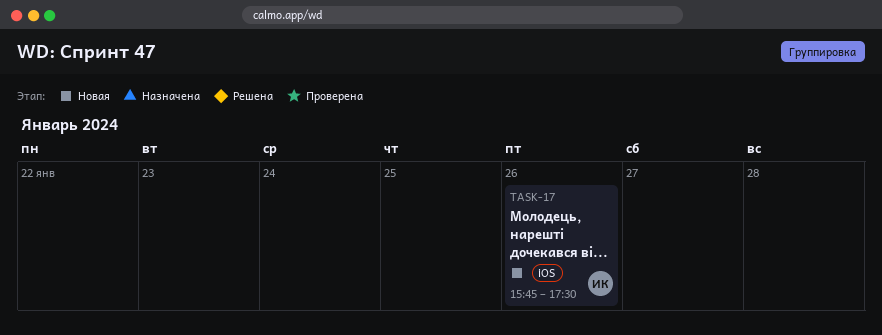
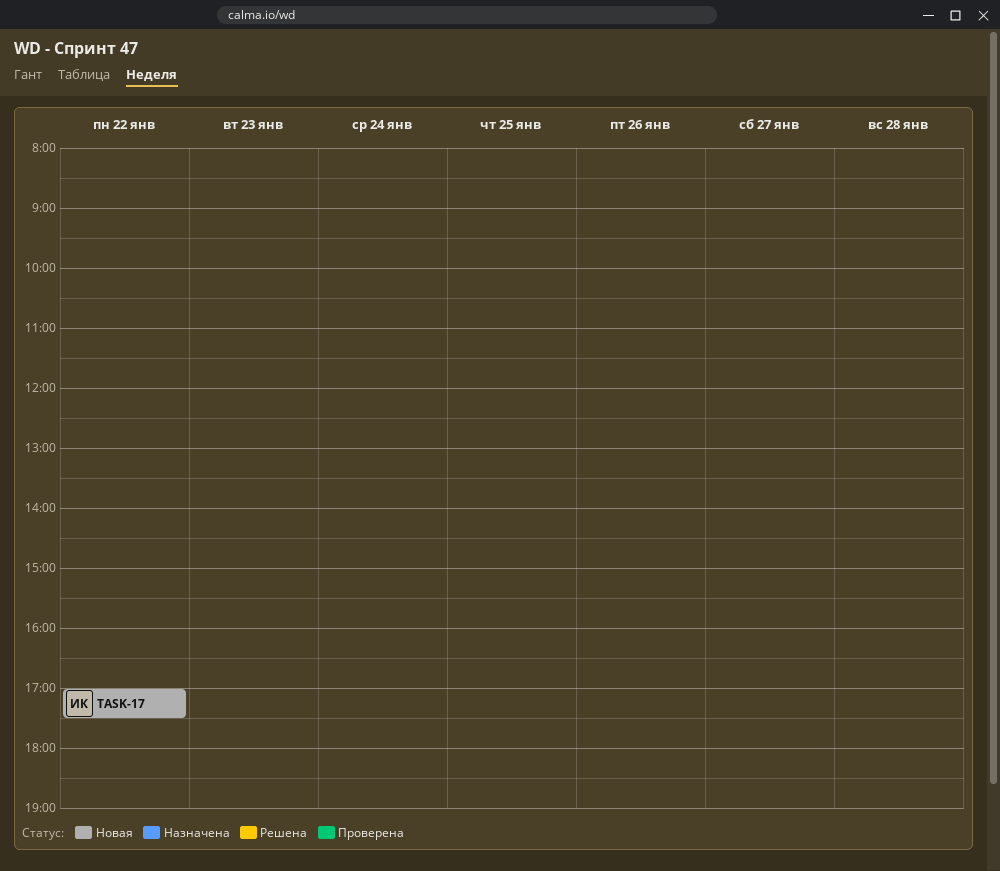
TASK-17, day: Jan 26 -> Jan 22
TASK-17, begins: 15:45 -> 17:00

